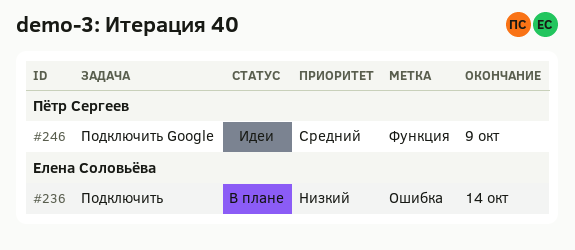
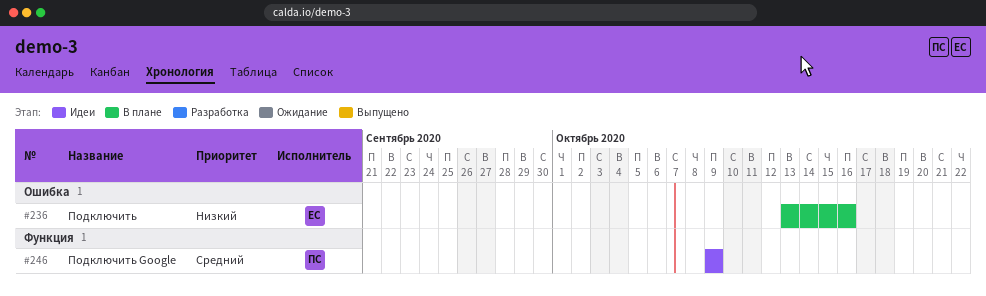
#236, due: Oct 14 -> Oct 16

